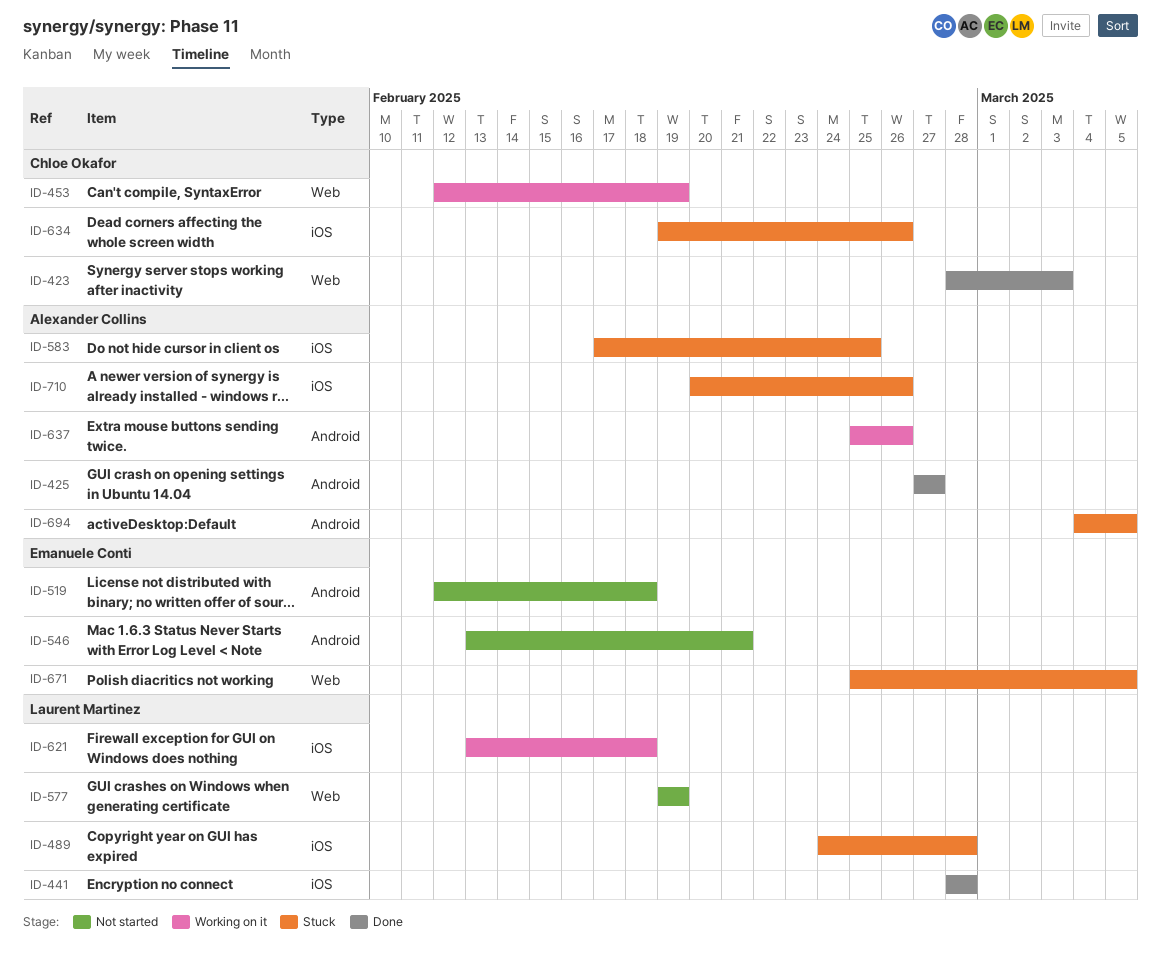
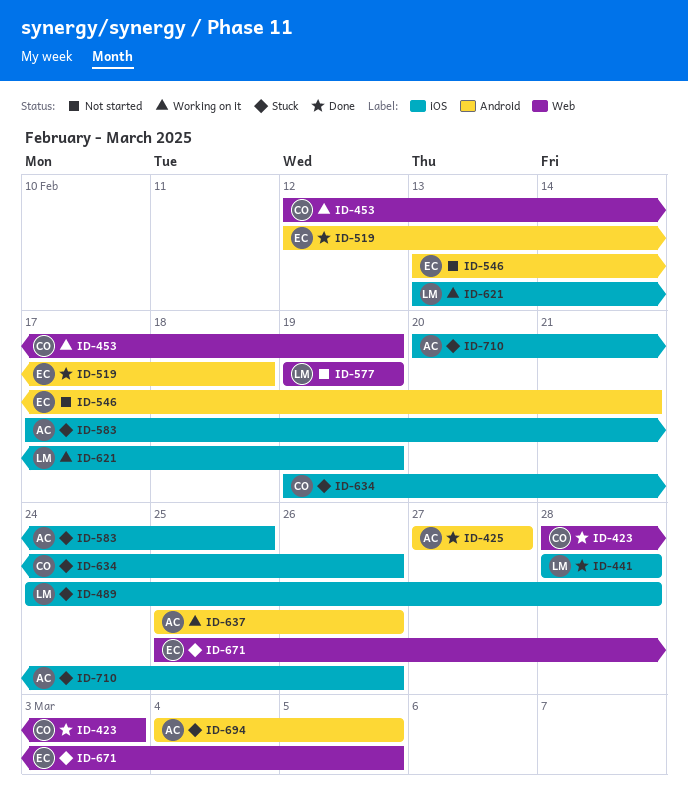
ID-519, status: Not started -> Done
ID-621, due: Feb 18 -> Feb 19

